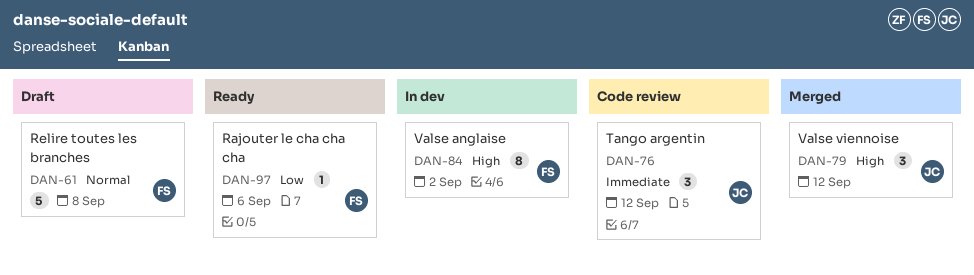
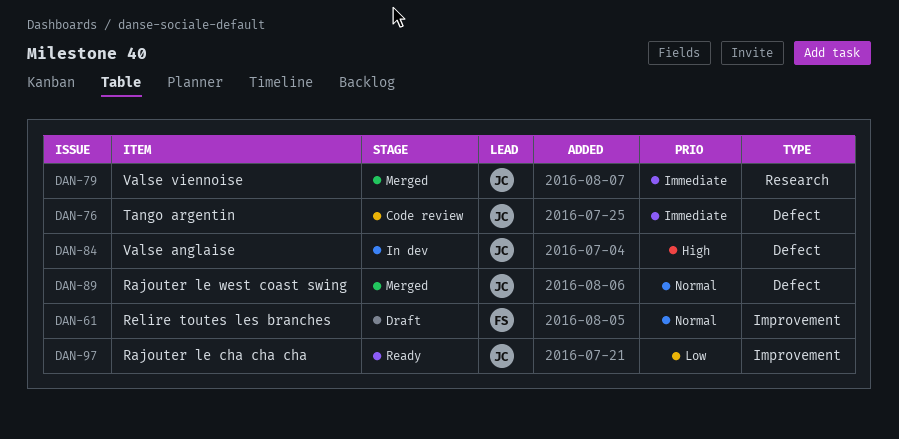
DAN-79, priority: High -> Immediate
DAN-84, owner: FS -> JC
DAN-89: none -> present
DAN-97, owner: FS -> JC

